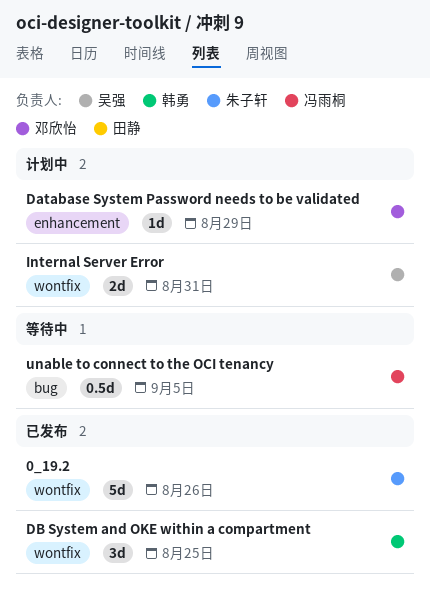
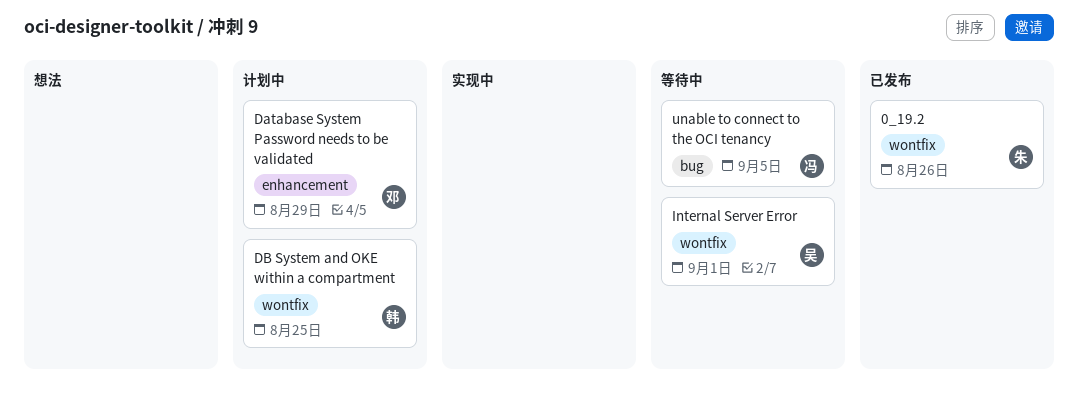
DB System and OKE within a compartment, status: 已发布 -> 计划中
Internal Server Error, status: 计划中 -> 等待中
Internal Server Error, due: Aug 31 -> Sep 1

